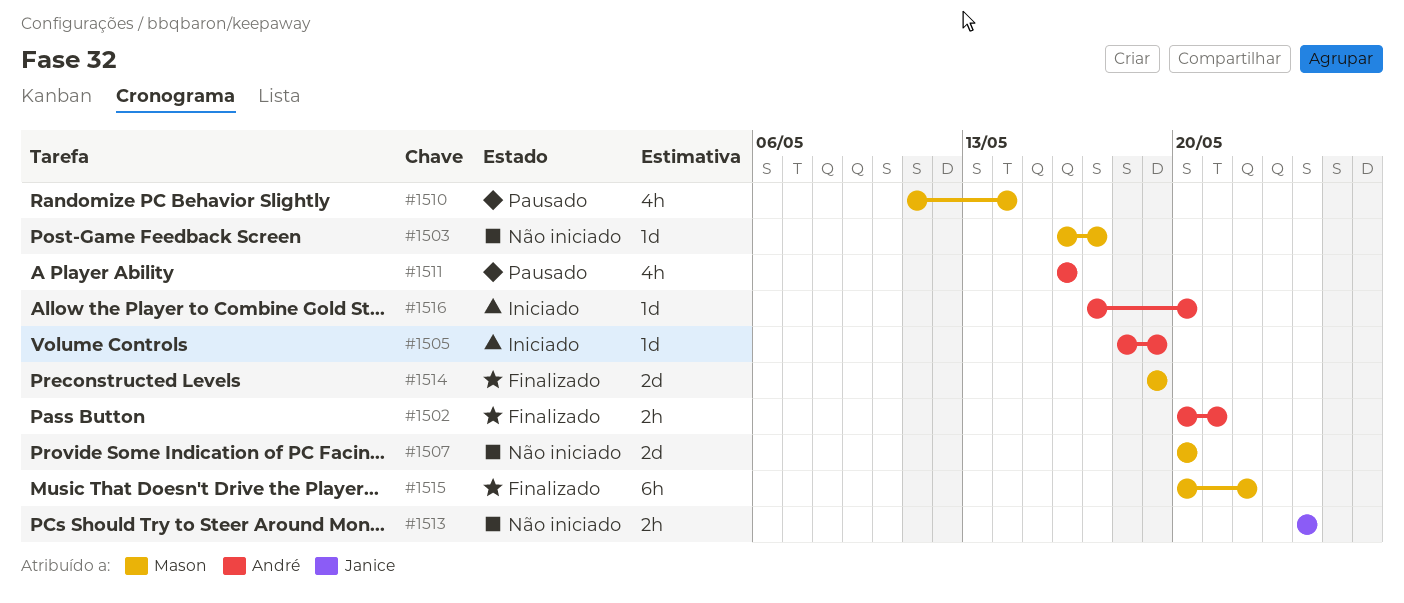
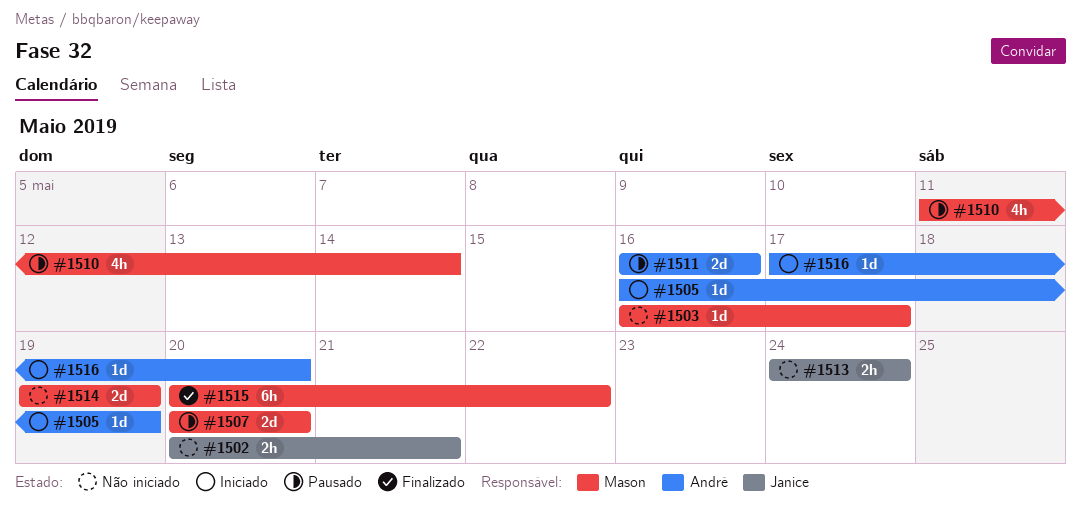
#1502, status: Finalizado -> Não iniciado
#1502, owner: André -> Janice
#1505, start: May 18 -> May 16
#1507, status: Não iniciado -> Pausado
#1511, estimate: 4h -> 2d
#1514, status: Finalizado -> Não iniciado

